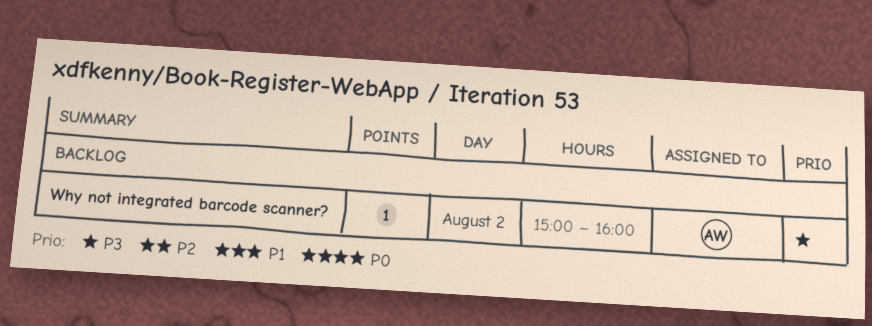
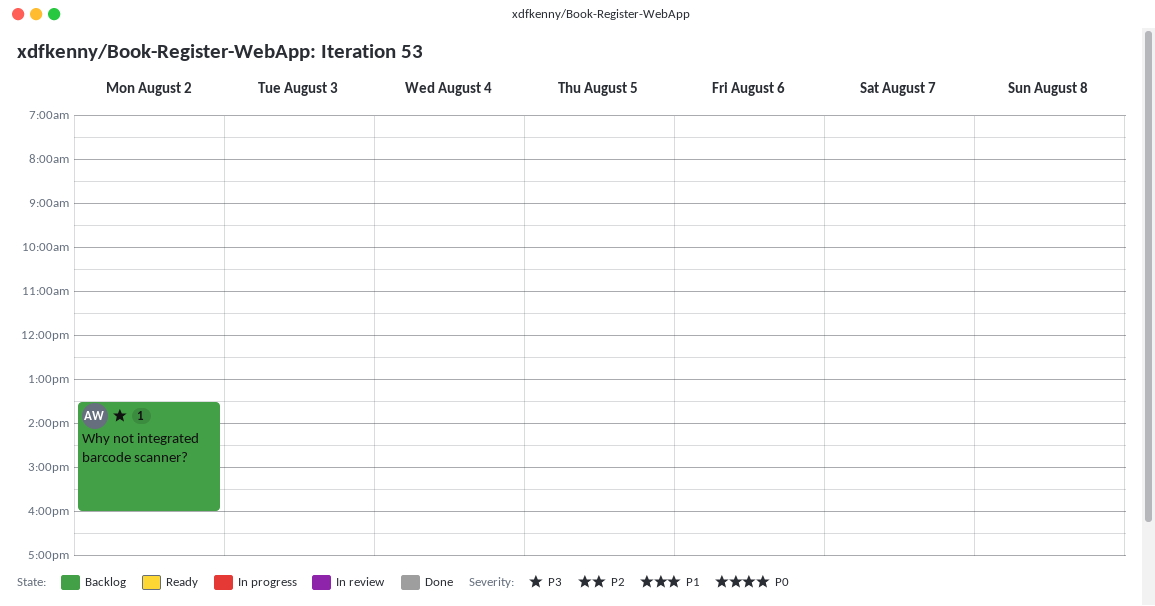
Why not integrated barcode scanner?, begins: 15:00 -> 13:30

